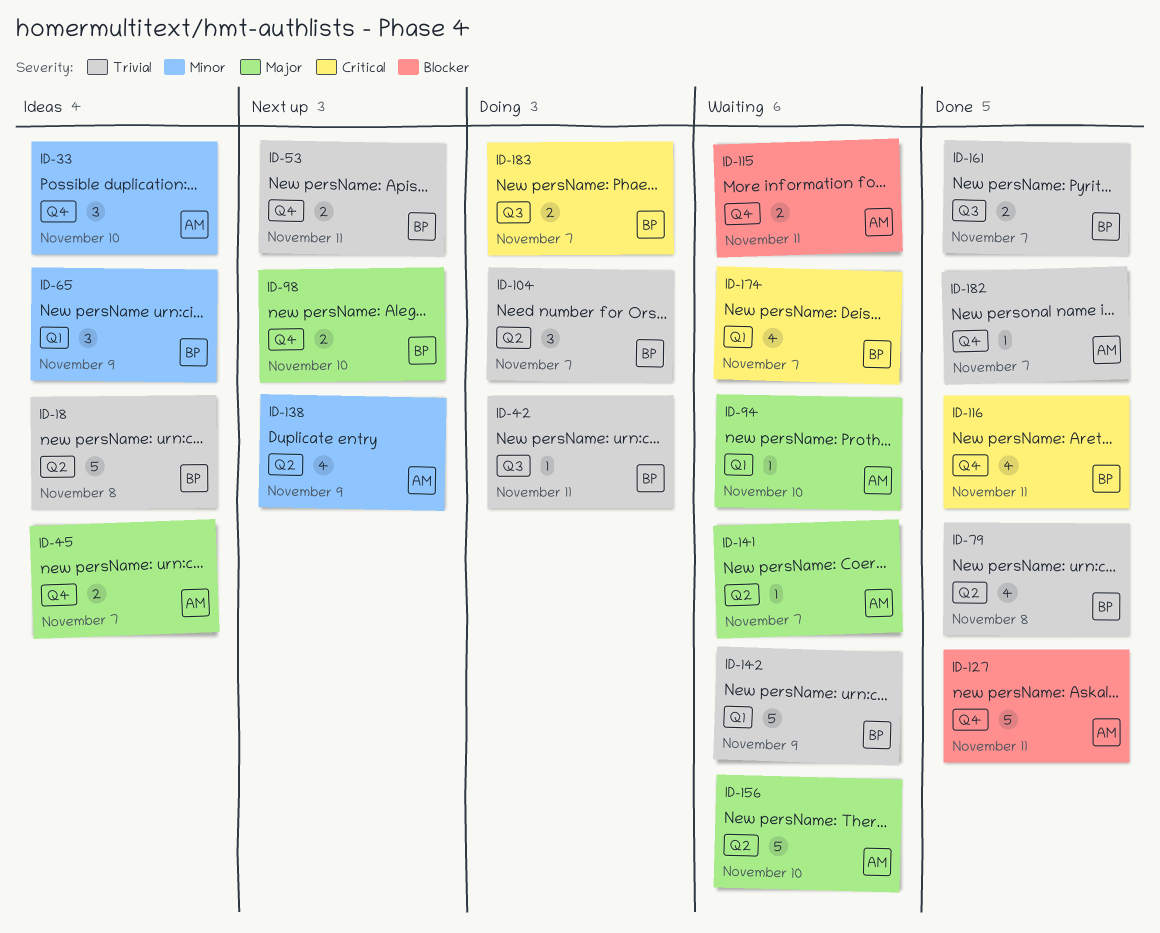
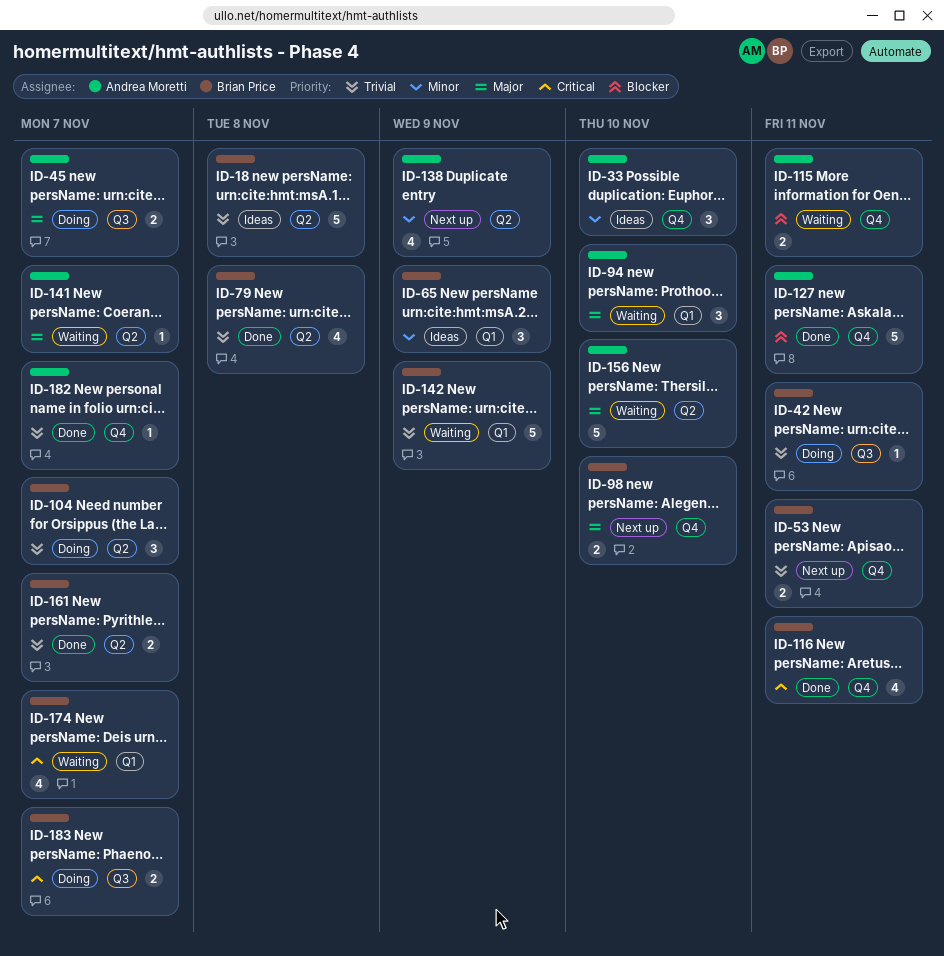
ID-45, status: Ideas -> Doing
ID-45, label: Q4 -> Q3
ID-94, estimate: 1 -> 3
ID-161, label: Q3 -> Q2

